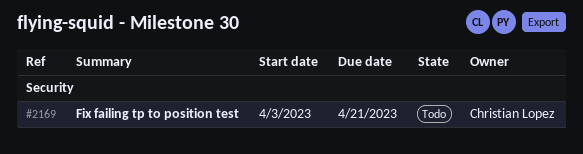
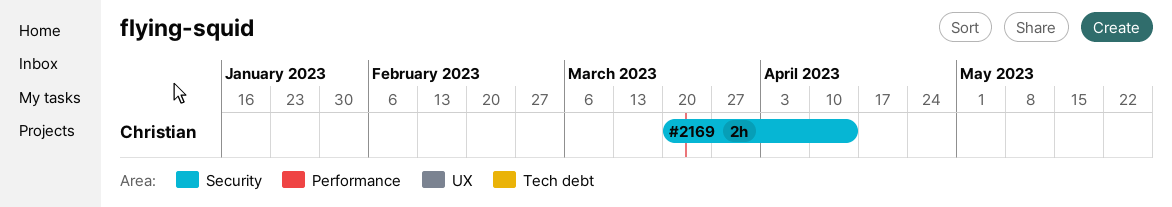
#2169, start: Apr 3 -> Mar 20
#2169, due: Apr 21 -> Apr 14

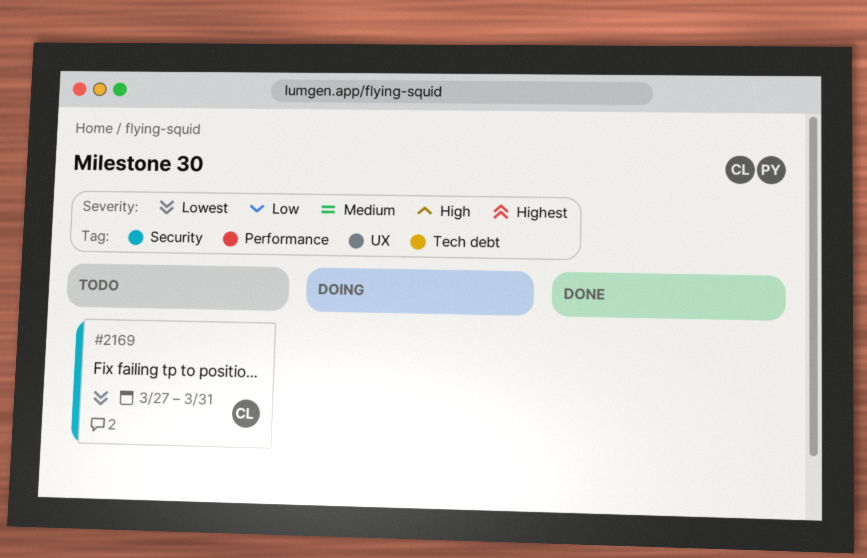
#2169, start: Mar 20 -> Mar 27
#2169, due: Apr 14 -> Mar 31

